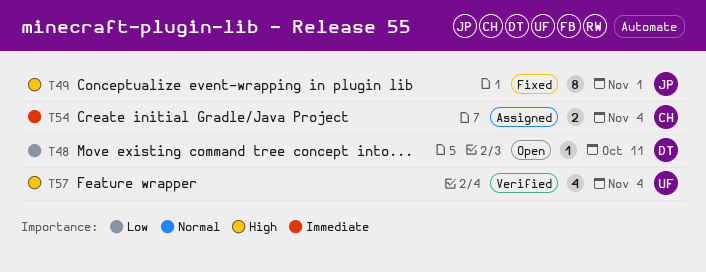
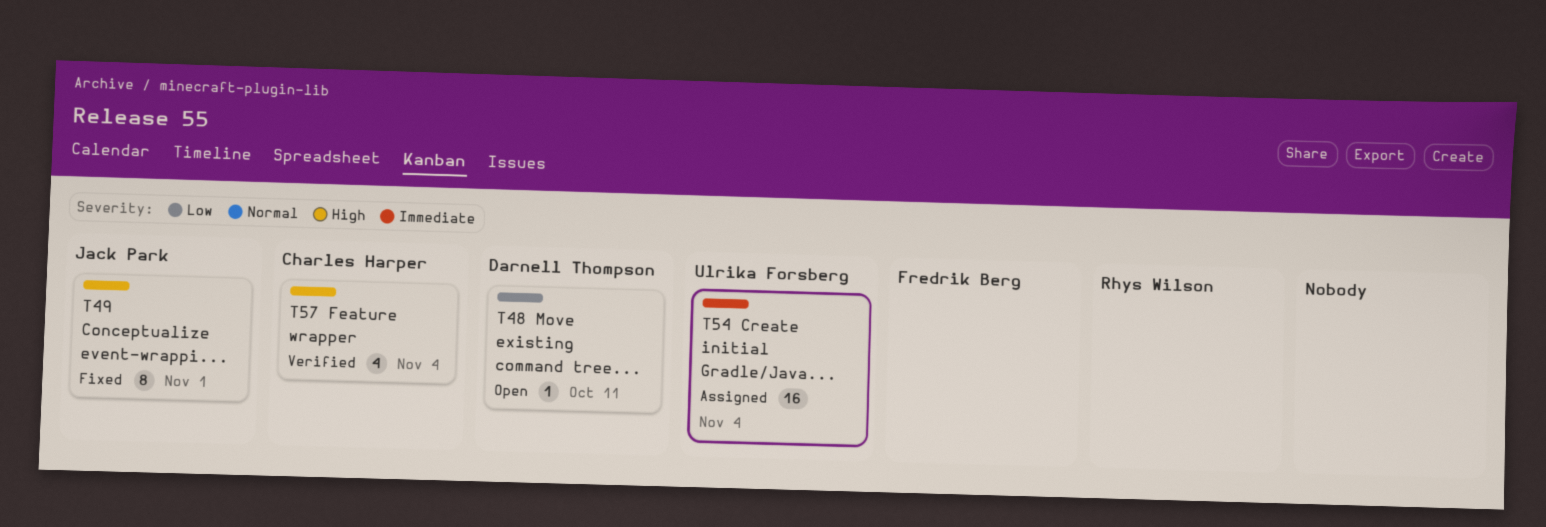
T54, owner: Charles Harper -> Ulrika Forsberg
T54, estimate: 2 -> 16
T57, owner: Ulrika Forsberg -> Charles Harper

